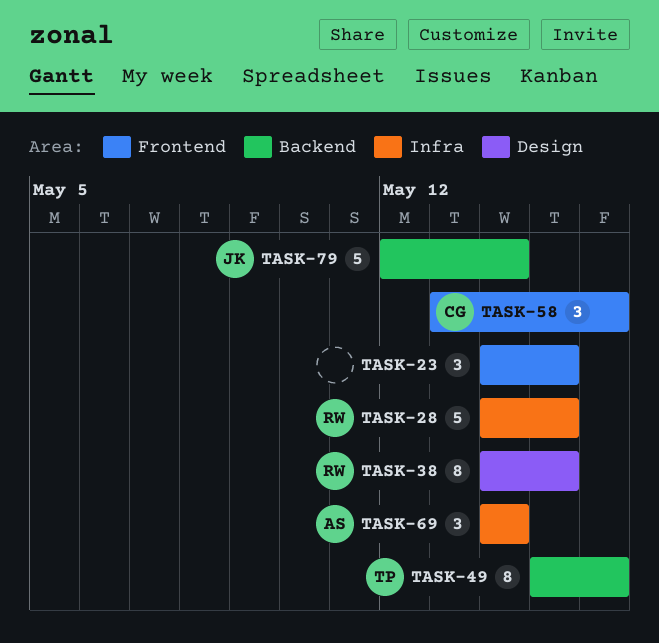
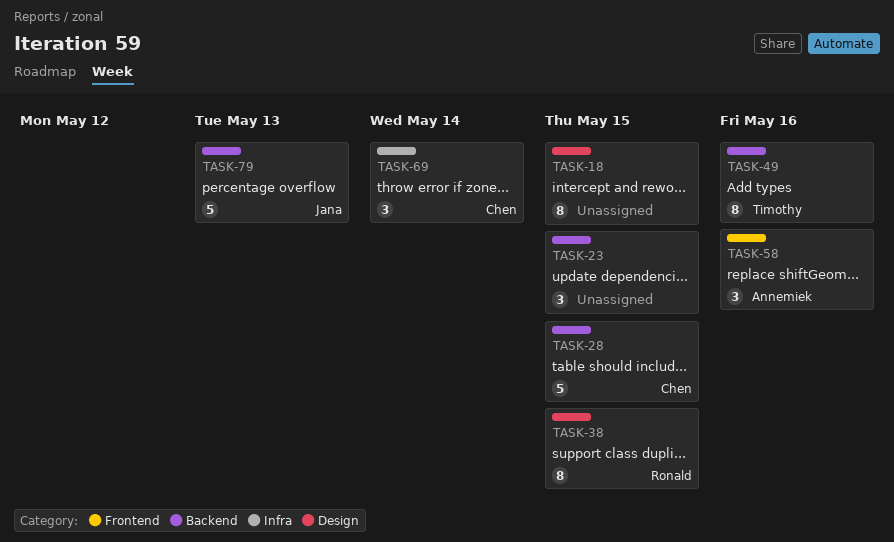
TASK-18: none -> present
TASK-23, label: Frontend -> Backend
TASK-28, owner: Ronald -> Chen
TASK-28, label: Infra -> Backend
TASK-58, owner: Chen -> Annemiek
TASK-69, owner: Annemiek -> Chen
TASK-79, due: May 14 -> May 13

